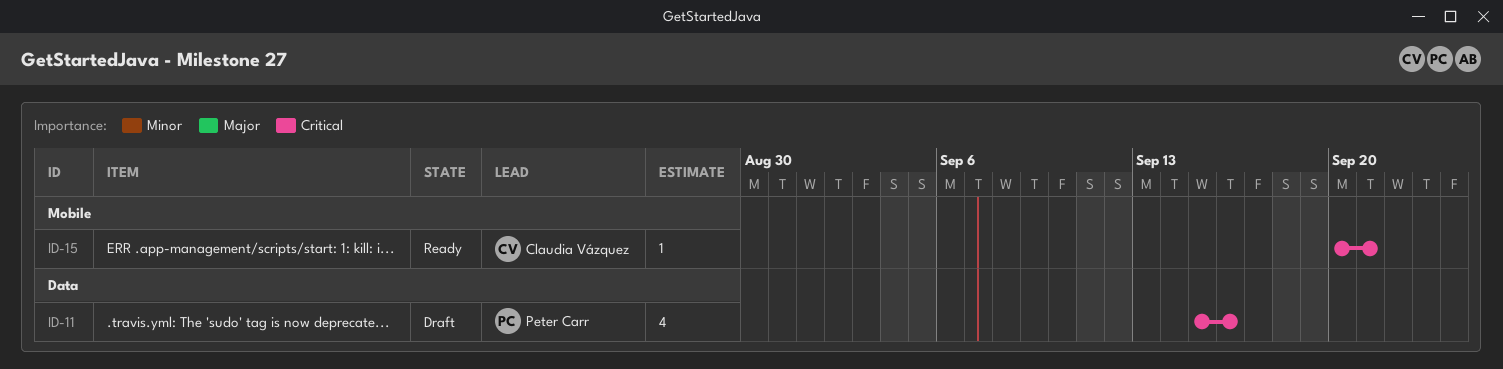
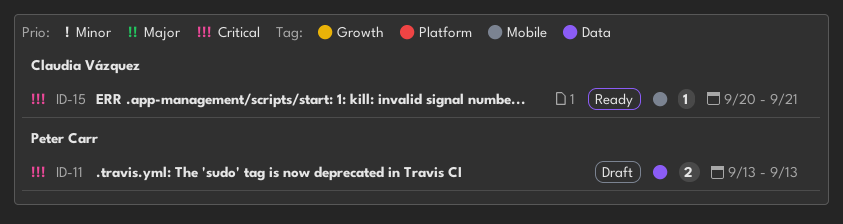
ID-11, estimate: 4 -> 2
ID-11, start: Sep 15 -> Sep 13
ID-11, due: Sep 16 -> Sep 13

